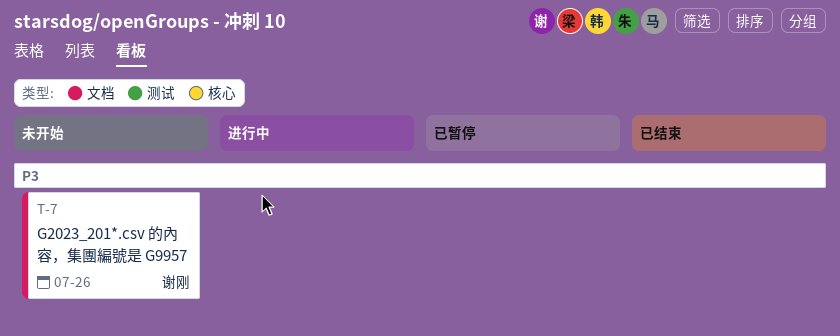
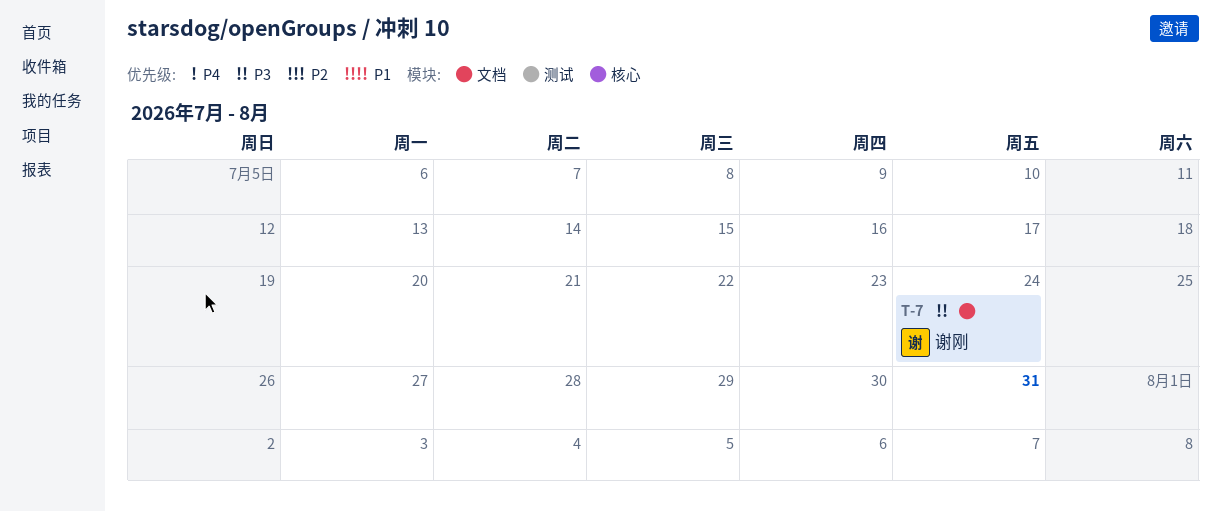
T-7, due: Jul 26 -> Jul 24

